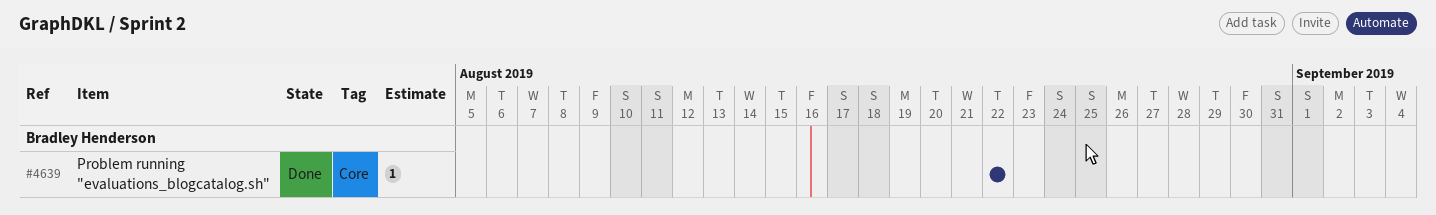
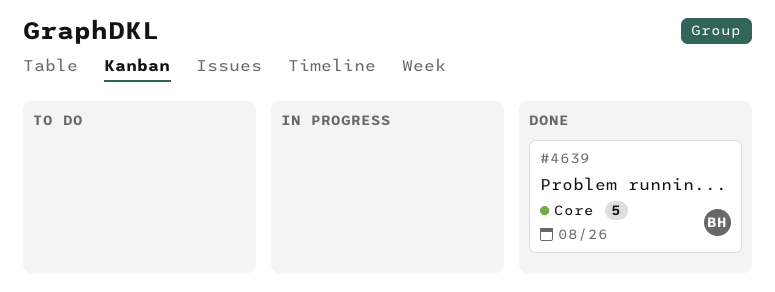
#4639, estimate: 1 -> 5
#4639, due: Aug 22 -> Aug 26

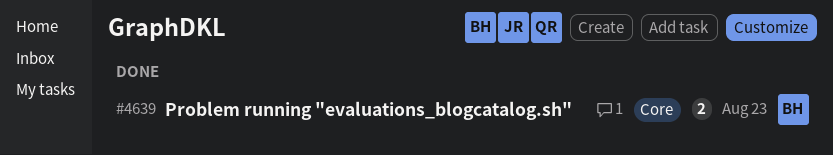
#4639, estimate: 5 -> 2
#4639, due: Aug 26 -> Aug 23

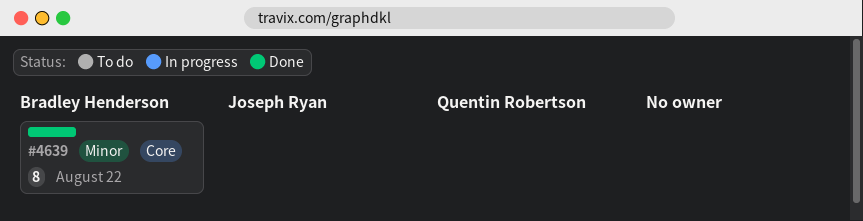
#4639, estimate: 2 -> 8
#4639, due: Aug 23 -> Aug 22

